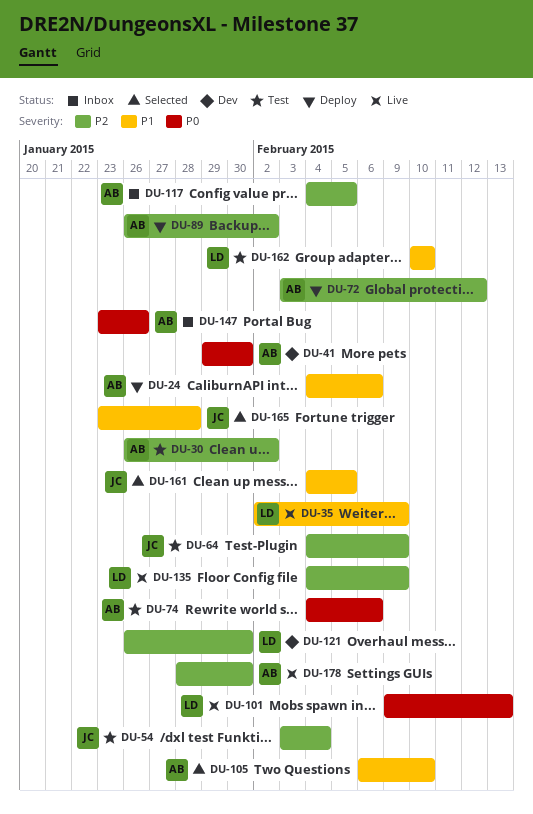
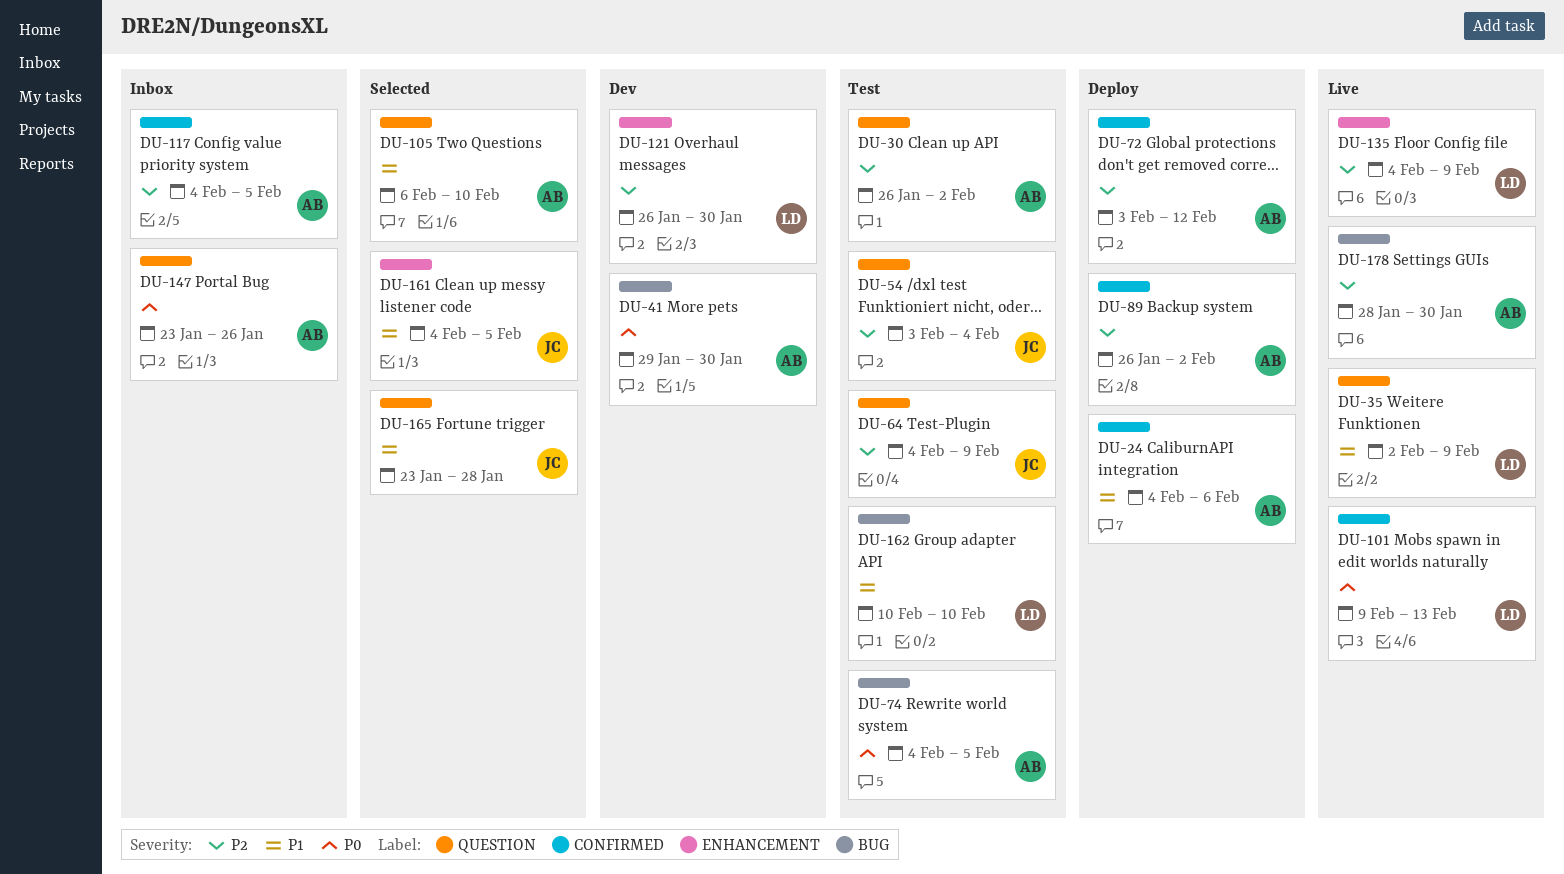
DU-74, due: Feb 6 -> Feb 5

